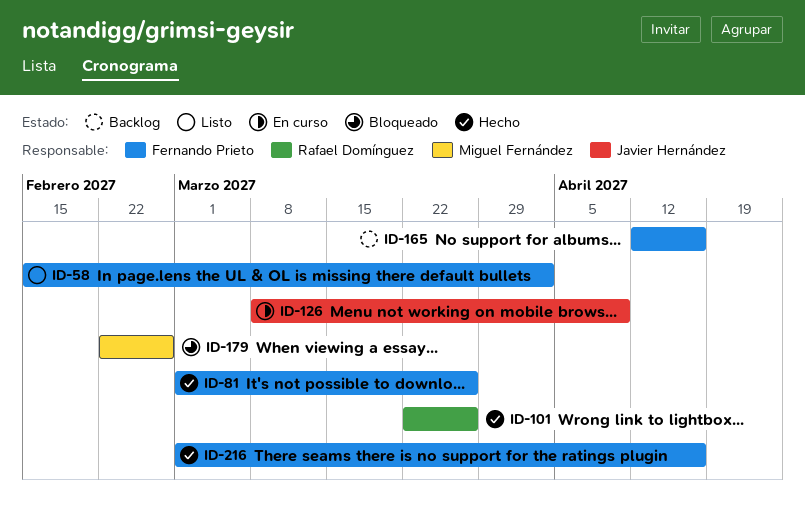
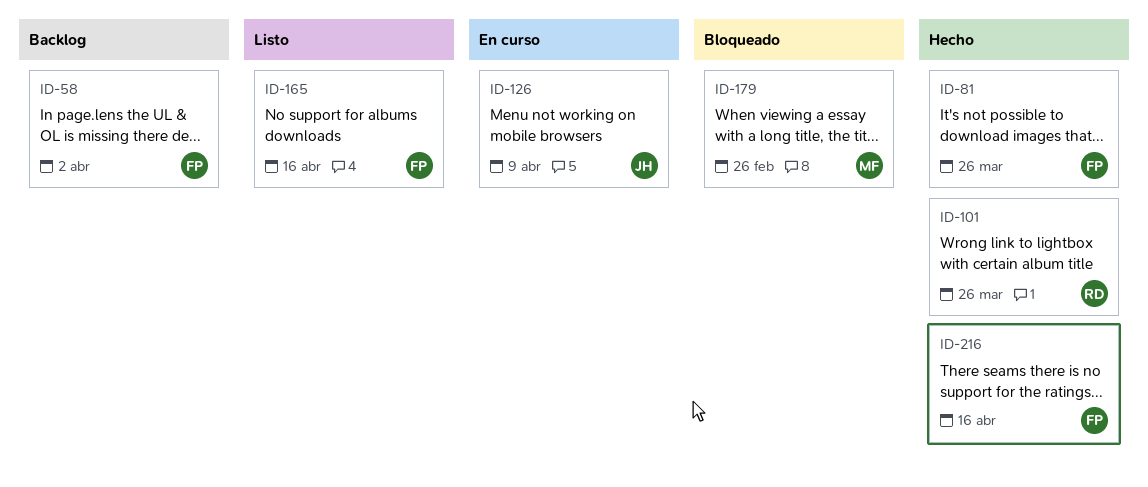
ID-58, status: Listo -> Backlog
ID-165, status: Backlog -> Listo

